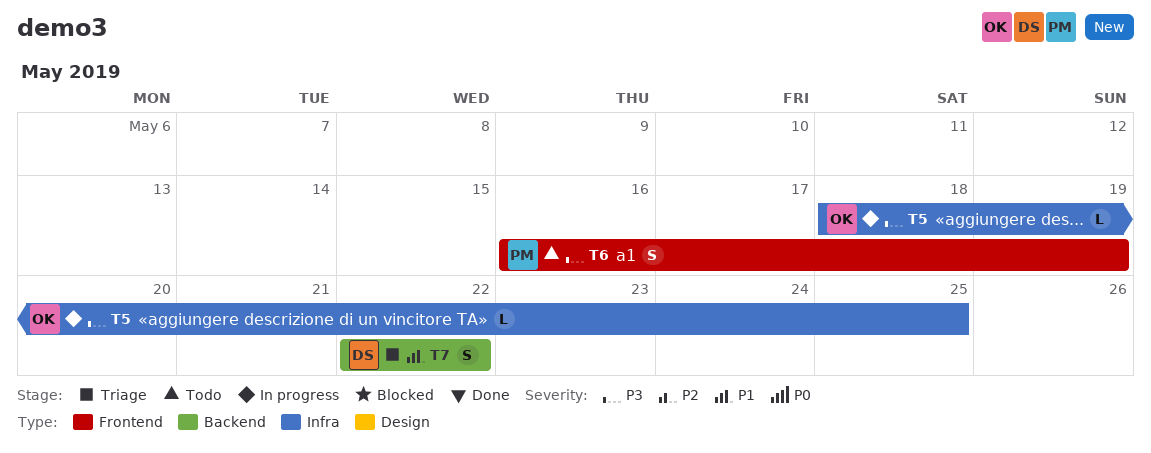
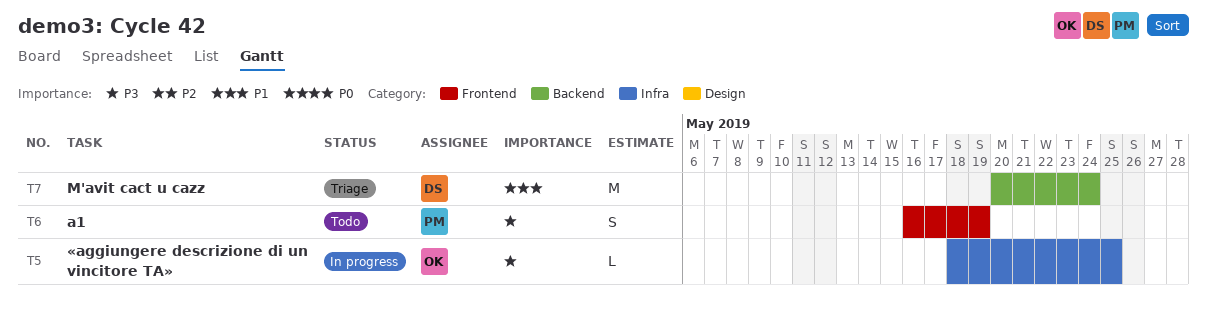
T7, estimate: S -> M
T7, start: May 22 -> May 20
T7, due: May 22 -> May 24

